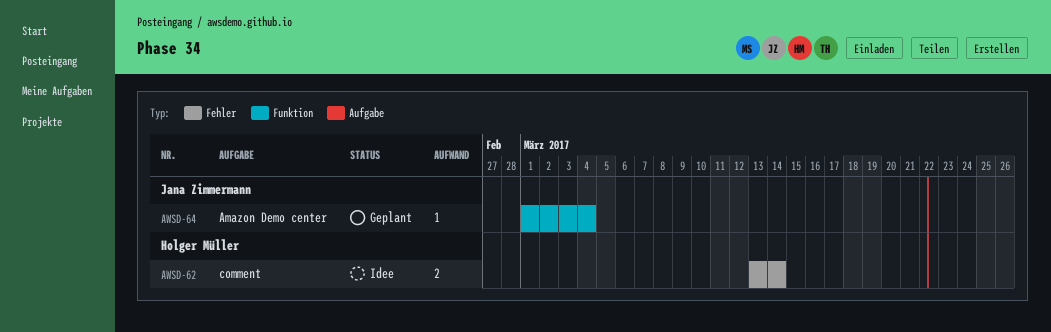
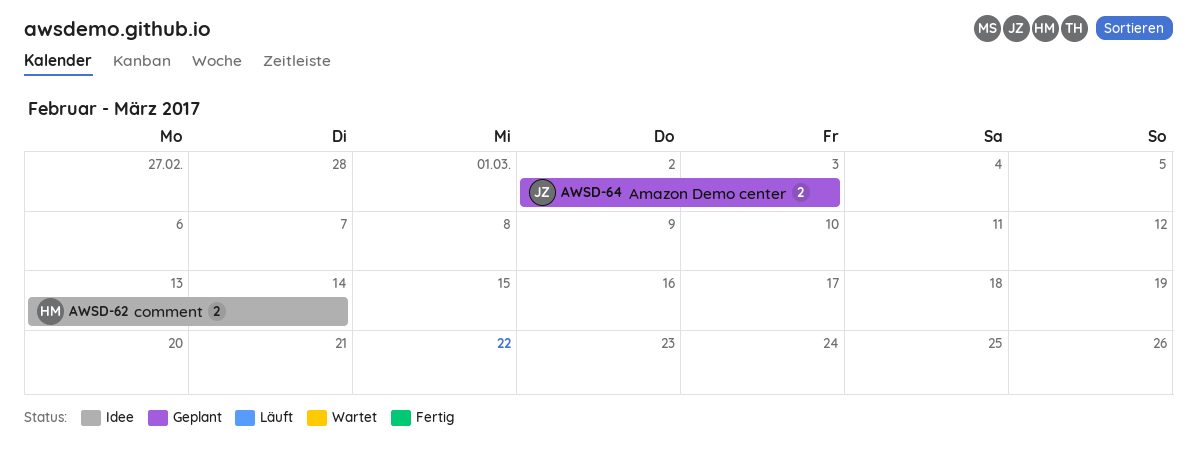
AWSD-64, estimate: 1 -> 2
AWSD-64, start: Mar 1 -> Mar 2
AWSD-64, due: Mar 4 -> Mar 3

